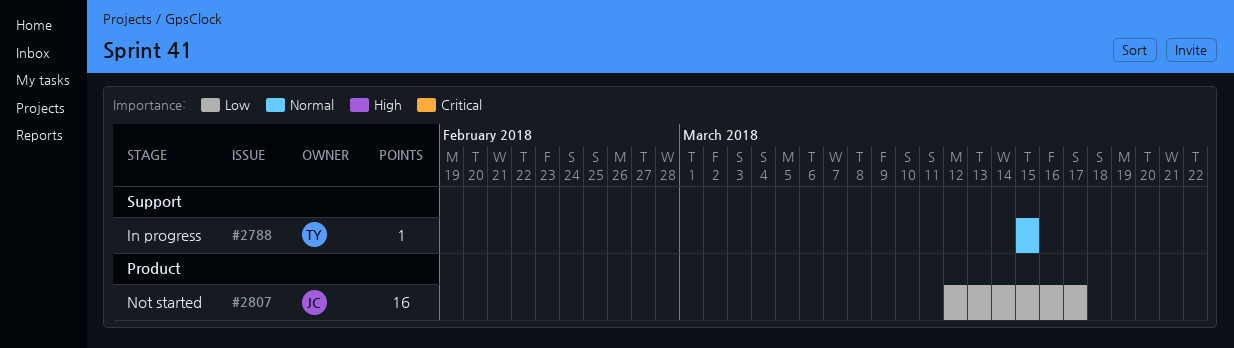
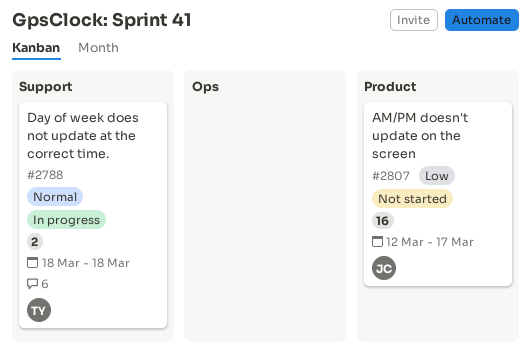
#2788, estimate: 1 -> 2
#2788, start: Mar 15 -> Mar 18
#2788, due: Mar 15 -> Mar 18

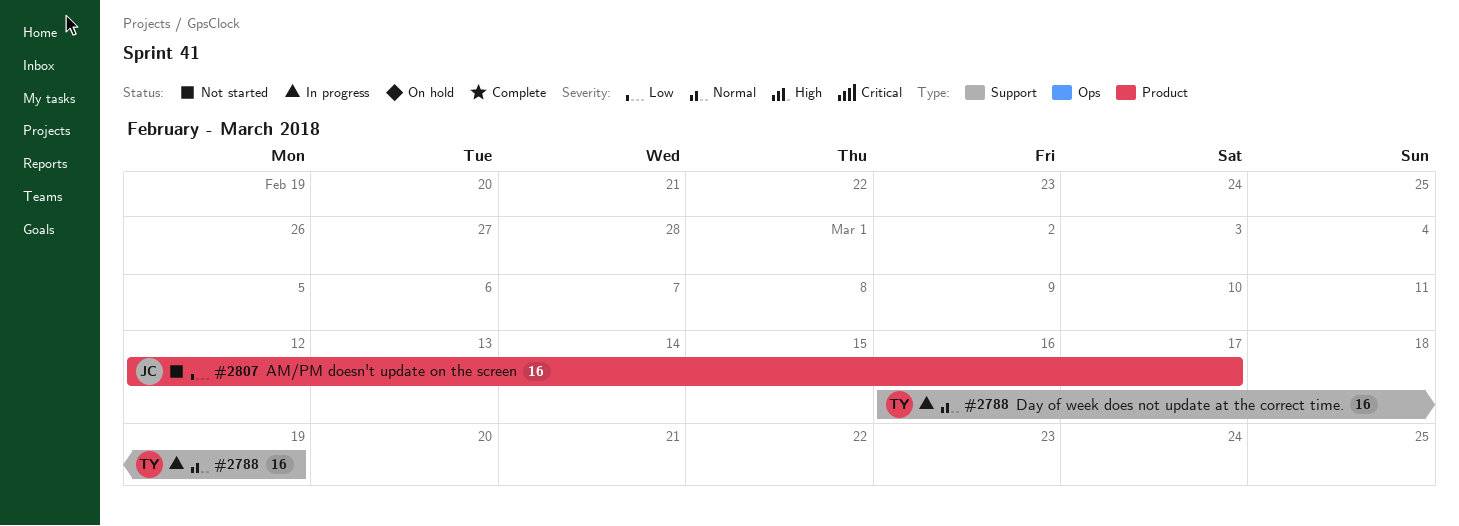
#2788, estimate: 2 -> 16
#2788, start: Mar 18 -> Mar 16
#2788, due: Mar 18 -> Mar 19

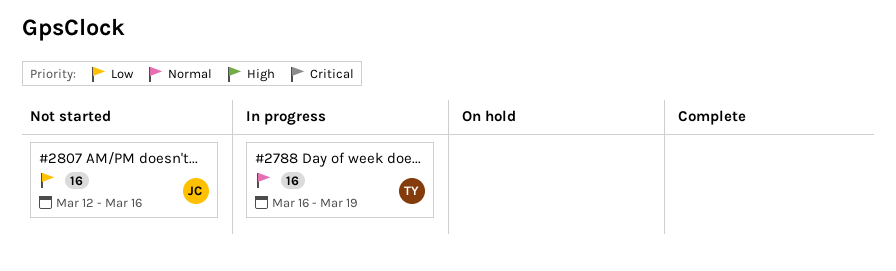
#2807, due: Mar 17 -> Mar 16

